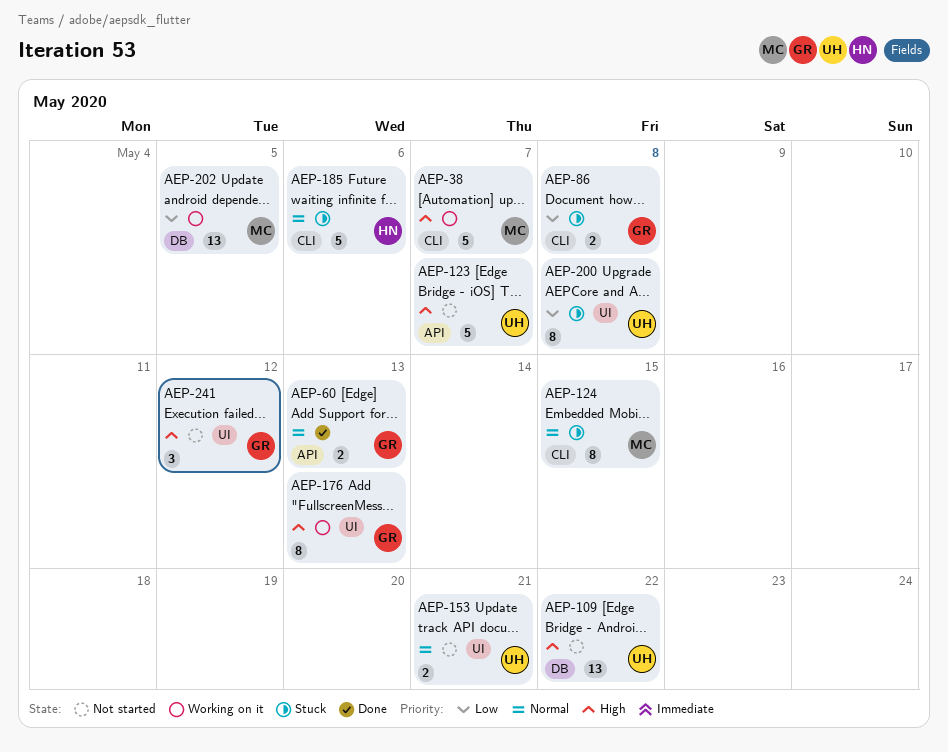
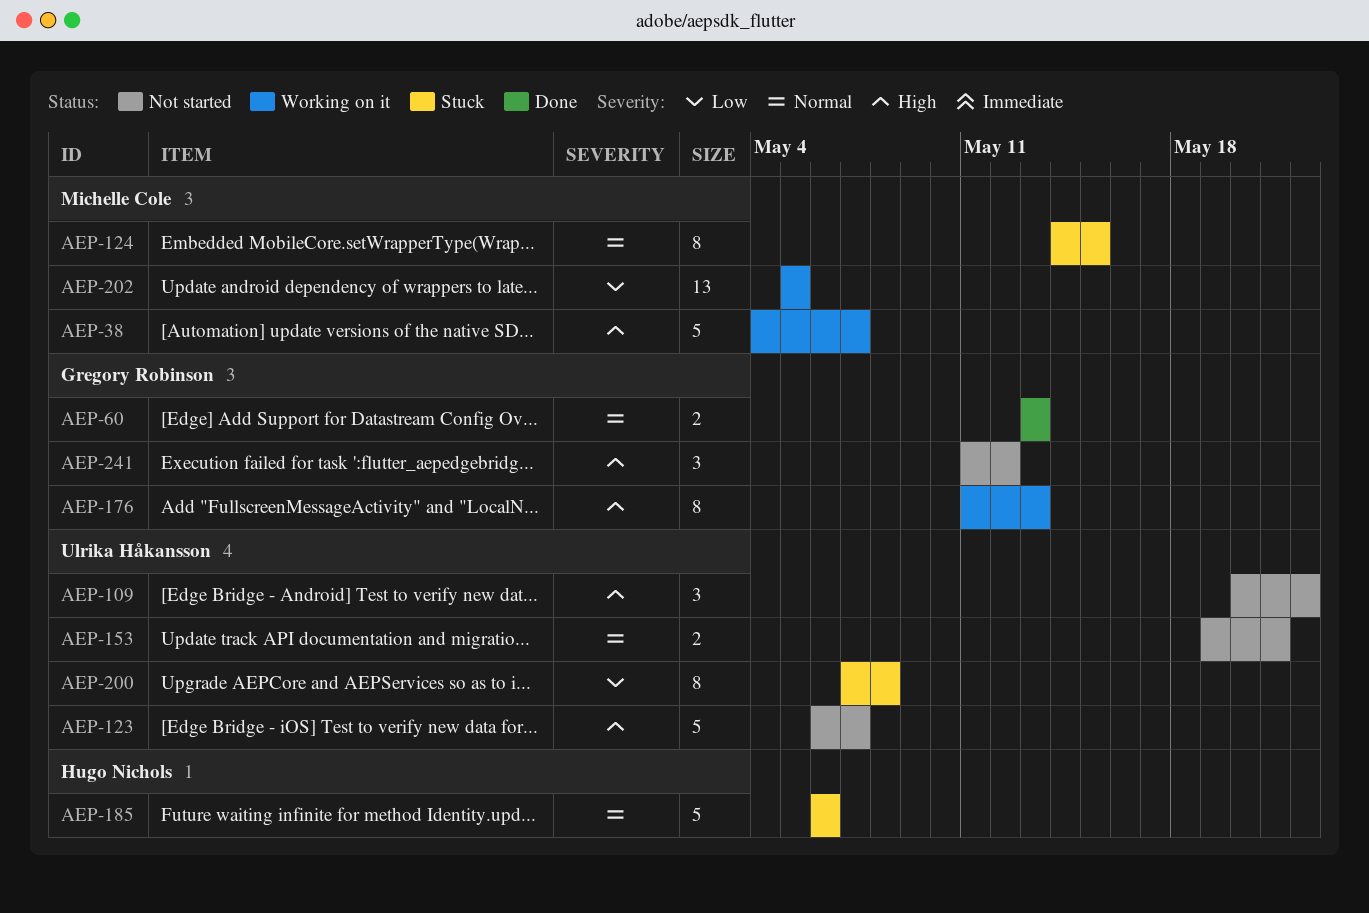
AEP-86: present -> none
AEP-109, estimate: 13 -> 3

